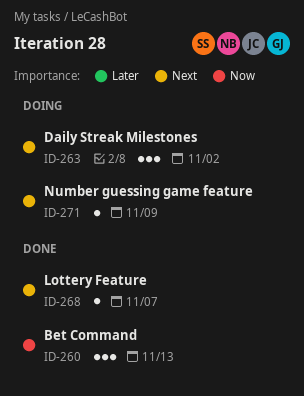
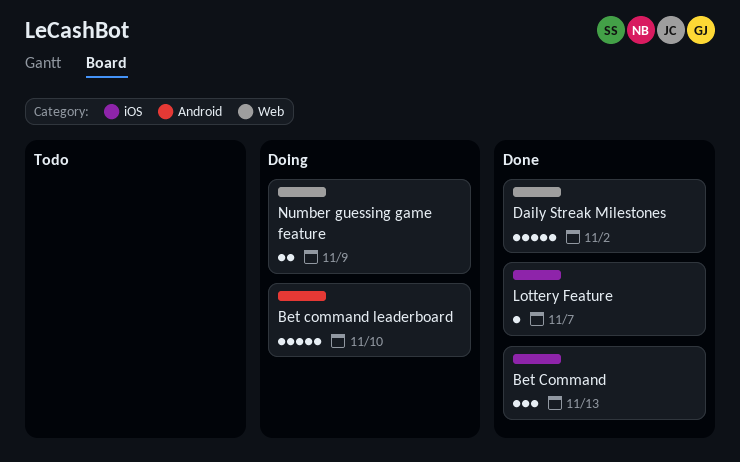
Bet command leaderboard: none -> present
Daily Streak Milestones, status: Doing -> Done
Daily Streak Milestones, estimate: 3 -> 5
Number guessing game feature, estimate: 1 -> 2

